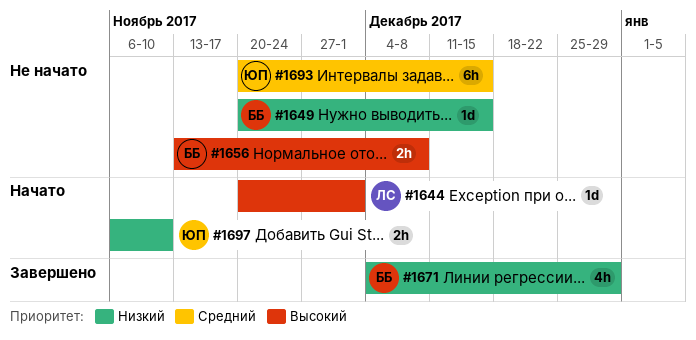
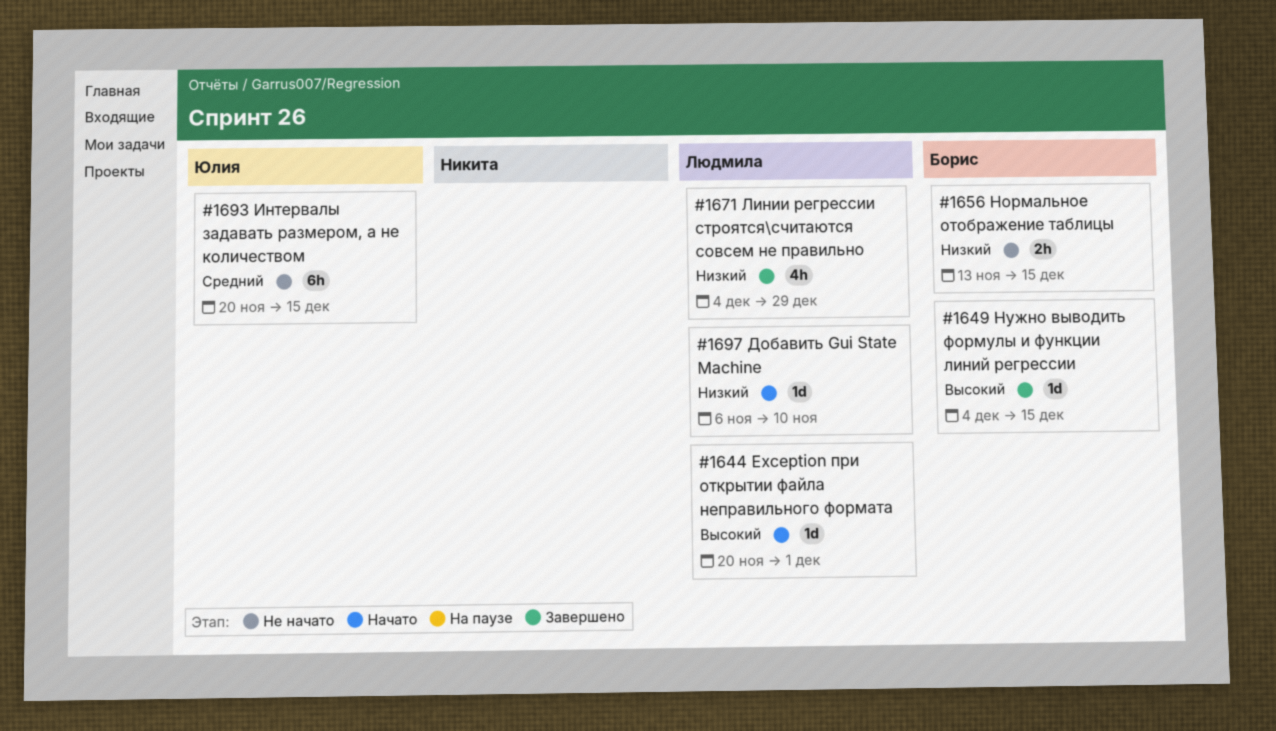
#1649, status: Не начато -> Завершено
#1649, priority: Низкий -> Высокий
#1649, start: Nov 20 -> Dec 4
#1656, priority: Высокий -> Низкий
#1656, due: Dec 8 -> Dec 15
#1671, owner: Борис -> Людмила
#1697, owner: Юлия -> Людмила
#1697, estimate: 2h -> 1d

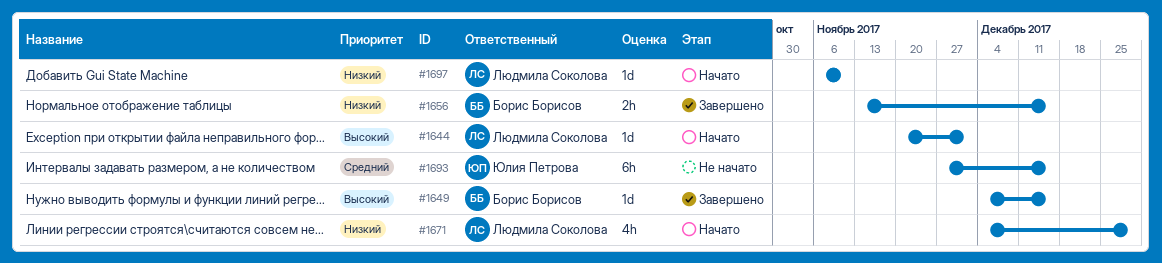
#1656, status: Не начато -> Завершено
#1671, status: Завершено -> Начато
#1693, start: Nov 20 -> Nov 27

